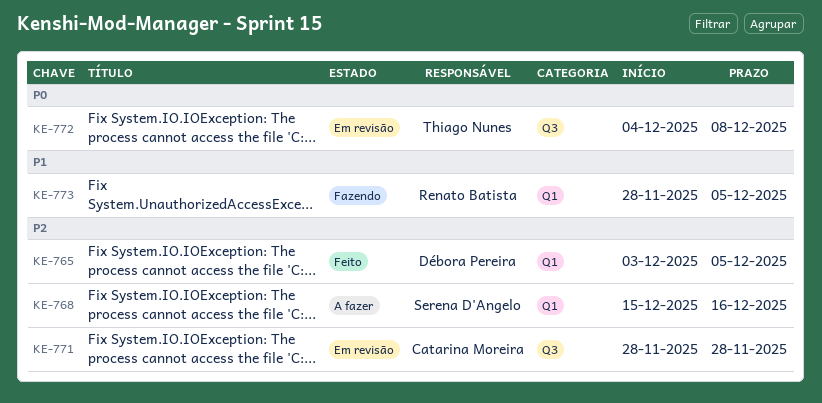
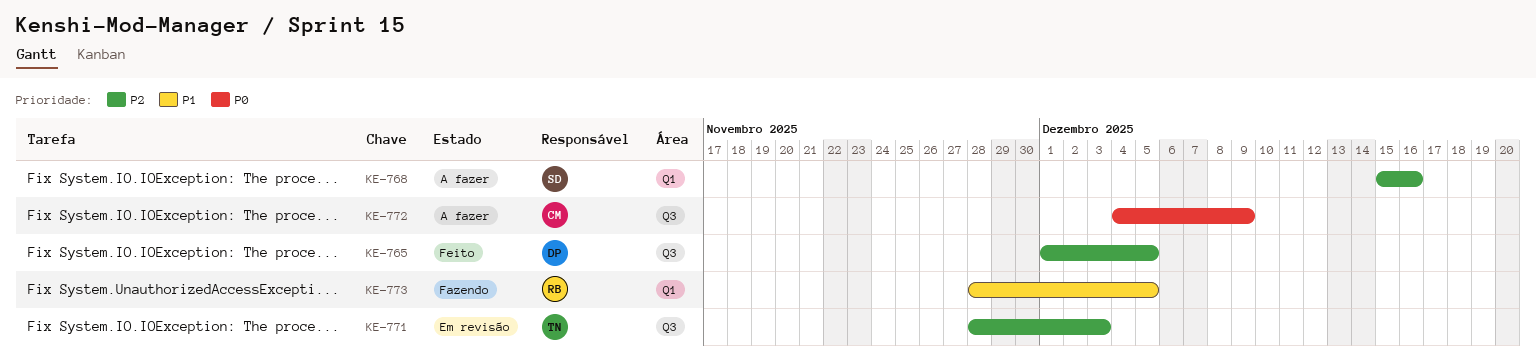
KE-765, label: Q1 -> Q3
KE-765, start: Dec 3 -> Dec 1
KE-771, owner: Catarina Moreira -> Thiago Nunes
KE-771, due: Nov 28 -> Dec 3
KE-772, status: Em revisão -> A fazer
KE-772, owner: Thiago Nunes -> Catarina Moreira
KE-772, due: Dec 8 -> Dec 9

